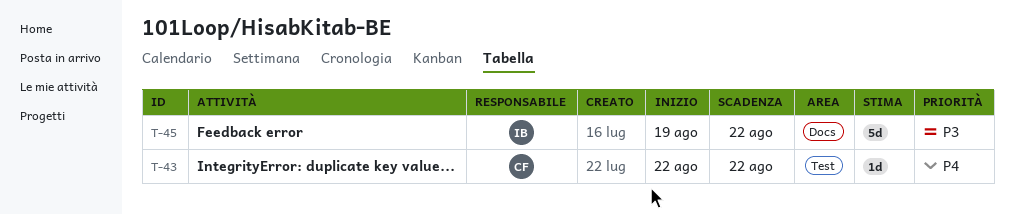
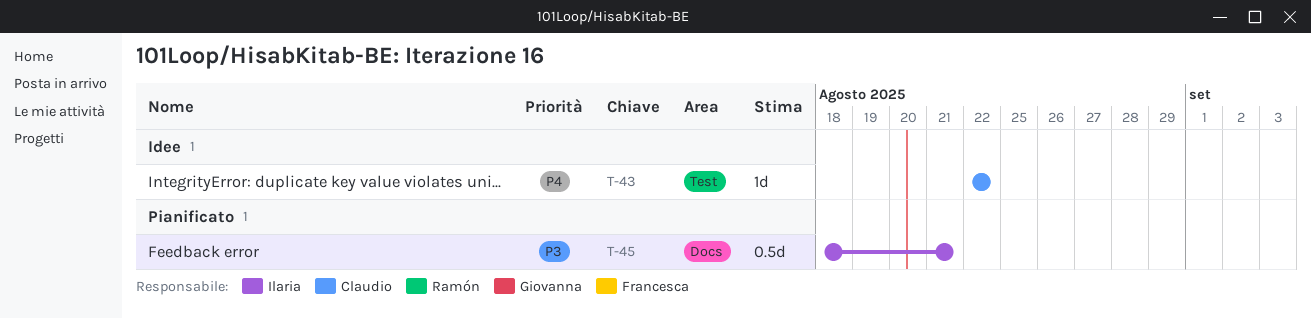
T-45, estimate: 5d -> 0.5d
T-45, start: Aug 19 -> Aug 18
T-45, due: Aug 22 -> Aug 21

